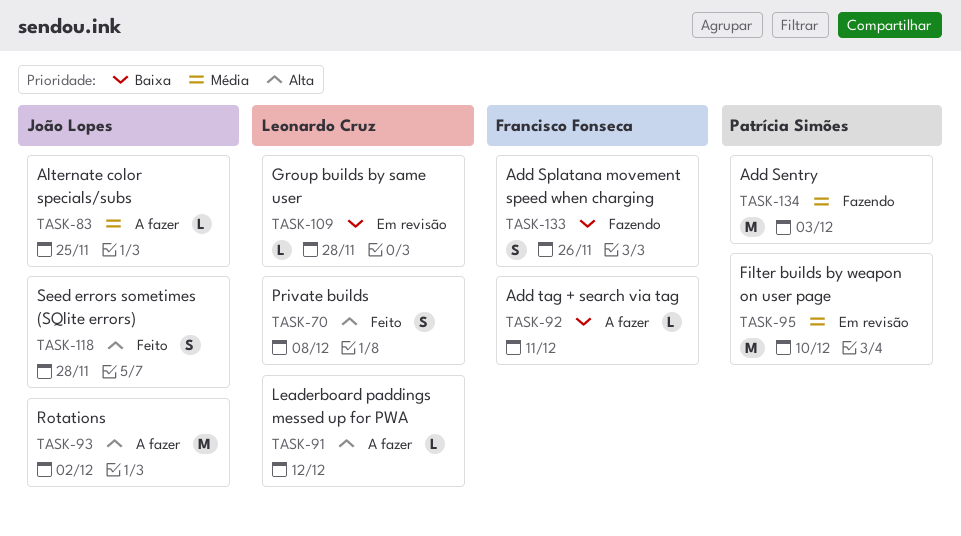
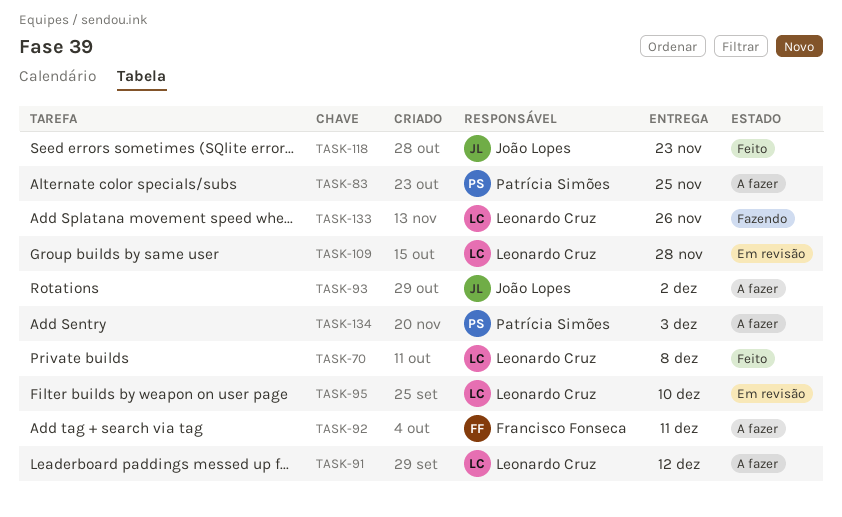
TASK-83, owner: João Lopes -> Patrícia Simões
TASK-95, owner: Patrícia Simões -> Leonardo Cruz
TASK-118, due: Nov 28 -> Nov 23
TASK-133, owner: Francisco Fonseca -> Leonardo Cruz
TASK-134, status: Fazendo -> A fazer

